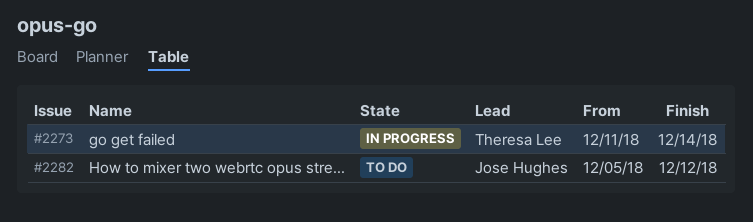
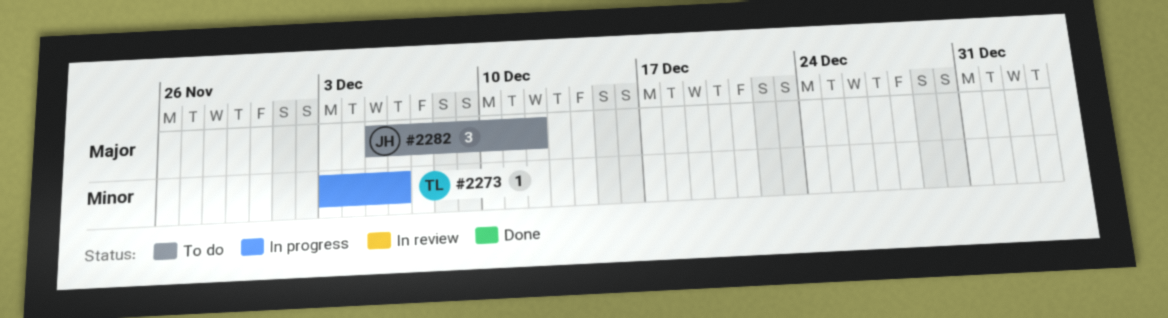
#2273, start: Dec 11 -> Dec 3
#2273, due: Dec 14 -> Dec 6

